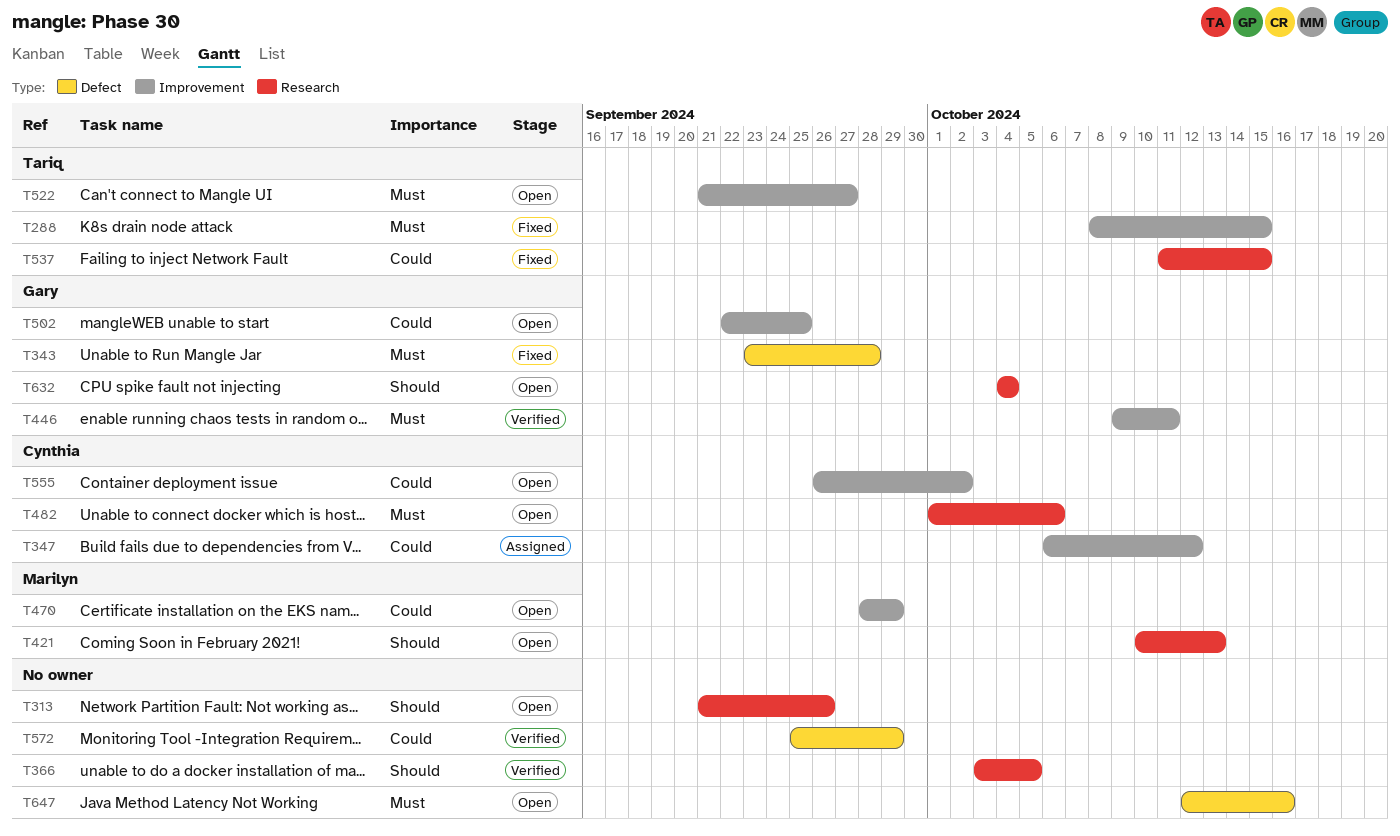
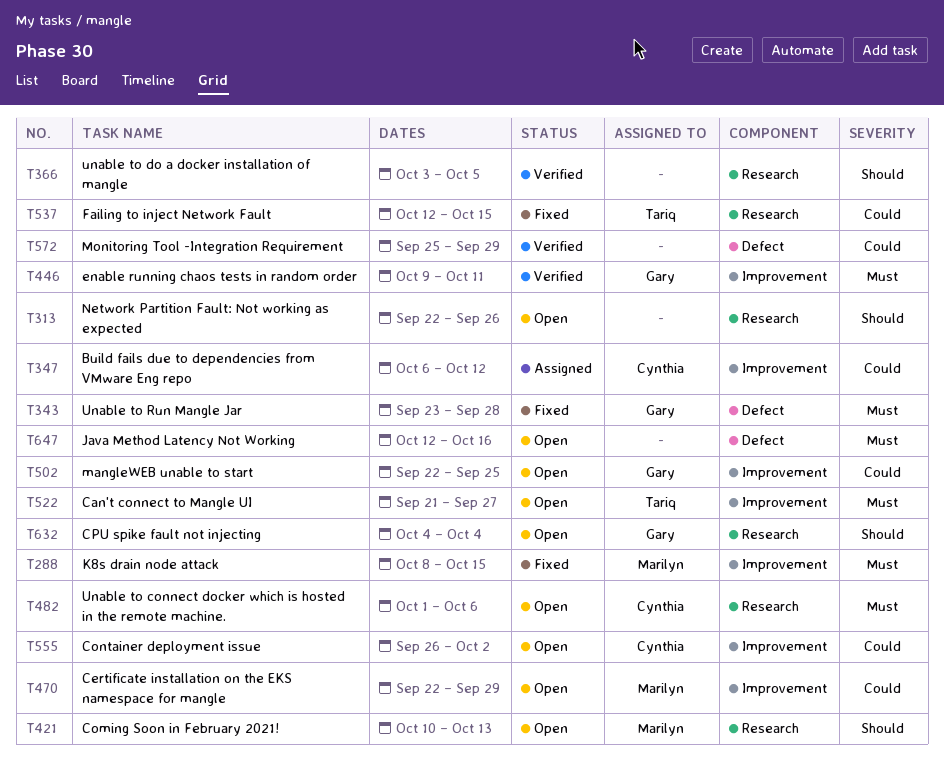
T288, owner: Tariq -> Marilyn
T313, start: Sep 21 -> Sep 22
T470, start: Sep 28 -> Sep 22
T537, start: Oct 11 -> Oct 12

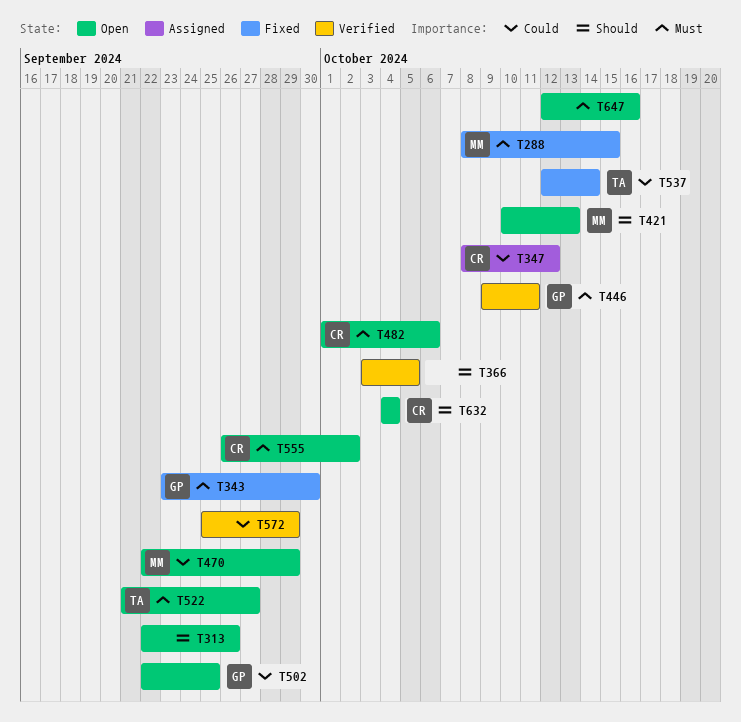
T343, due: Sep 28 -> Sep 30
T347, start: Oct 6 -> Oct 8
T537, due: Oct 15 -> Oct 14
T555, priority: Could -> Must
T632, owner: Gary -> Cynthia

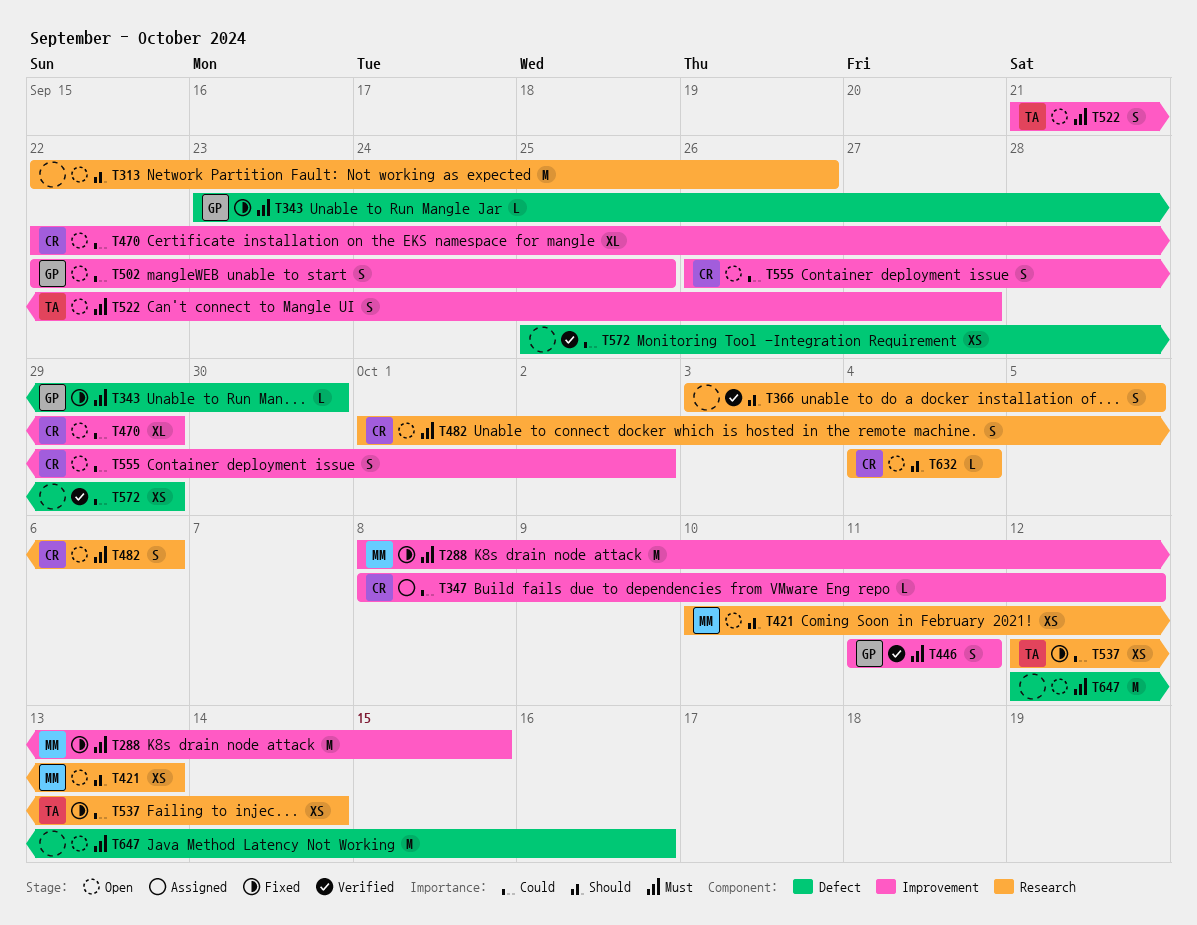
T446, start: Oct 9 -> Oct 11
T470, owner: MM -> CR
T555, priority: Must -> Could

